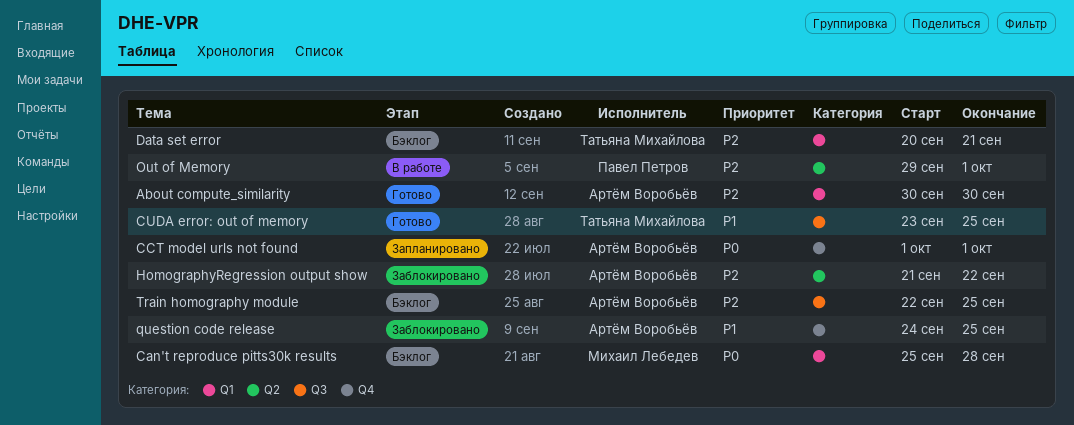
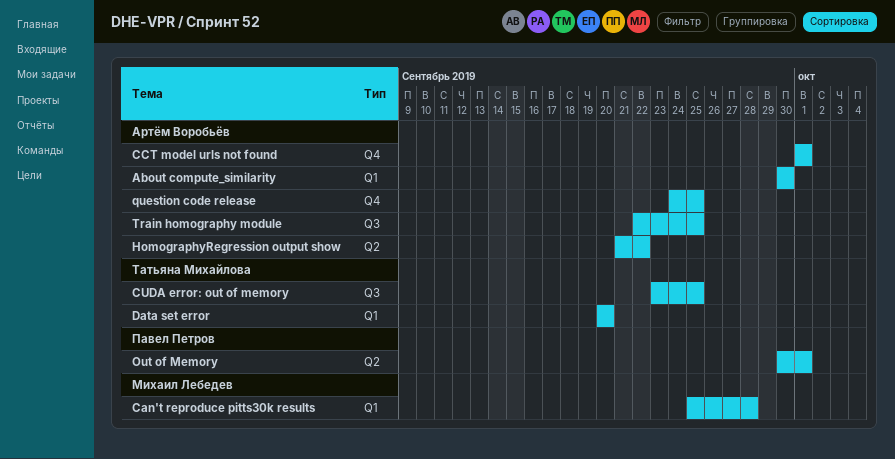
Data set error, due: Sep 21 -> Sep 20
Out of Memory, start: Sep 29 -> Sep 30

